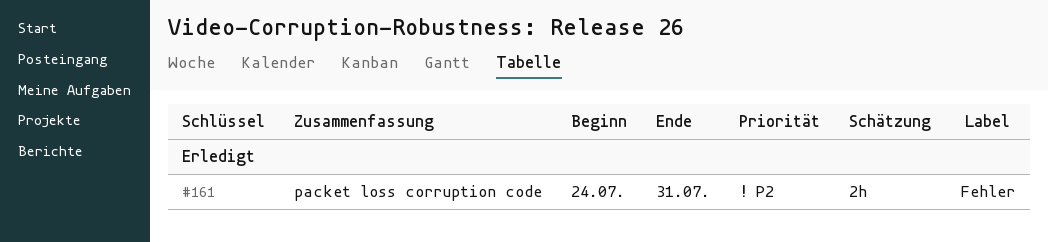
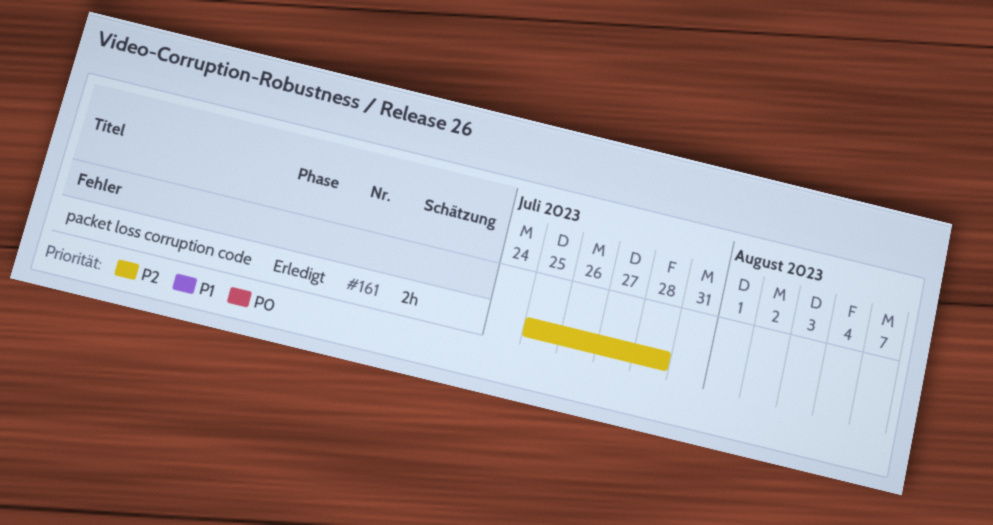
#161, start: Jul 24 -> Jul 25
#161, due: Jul 31 -> Jul 28

